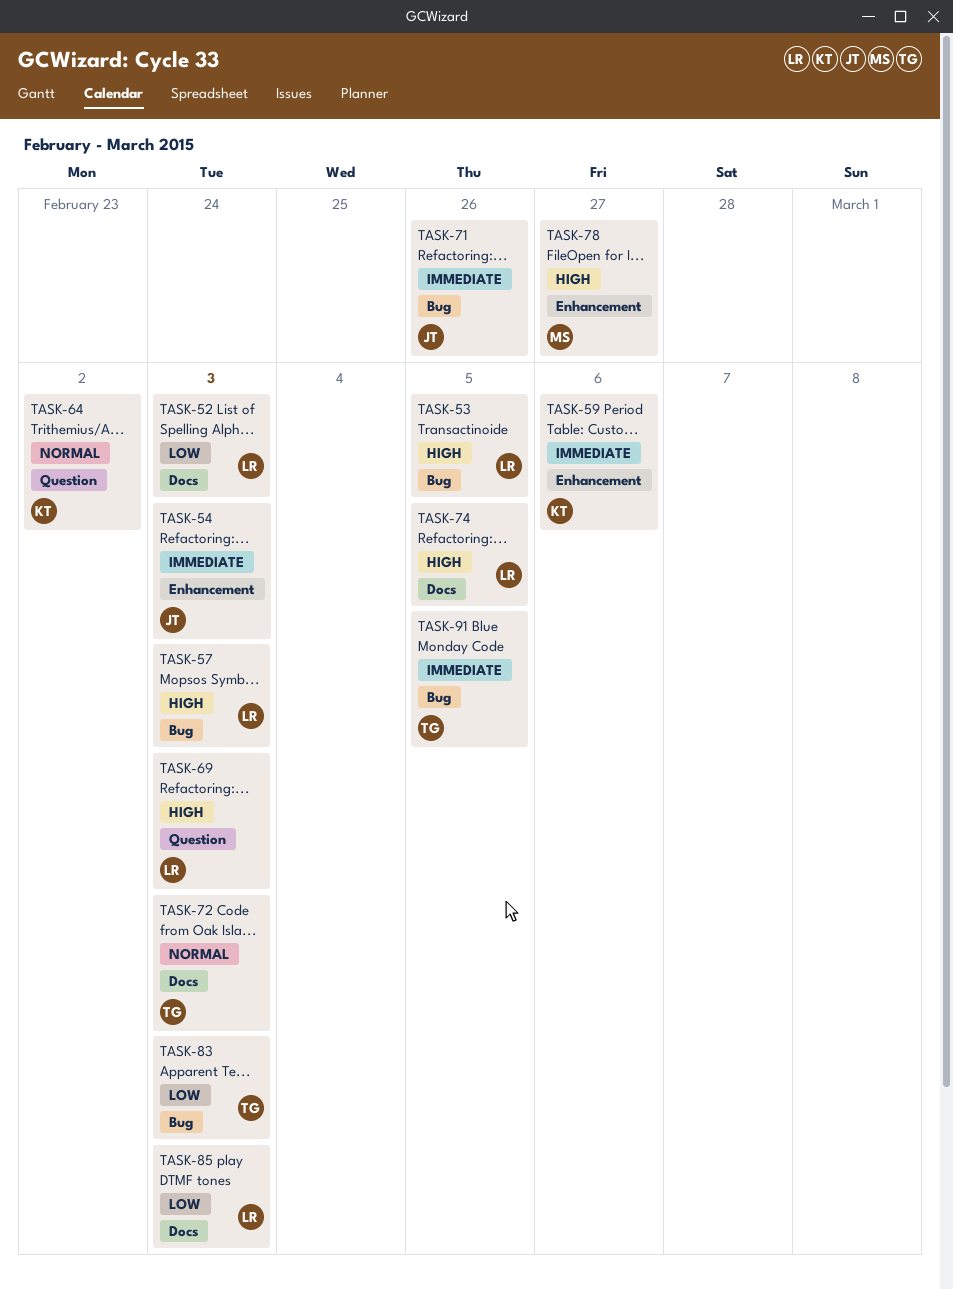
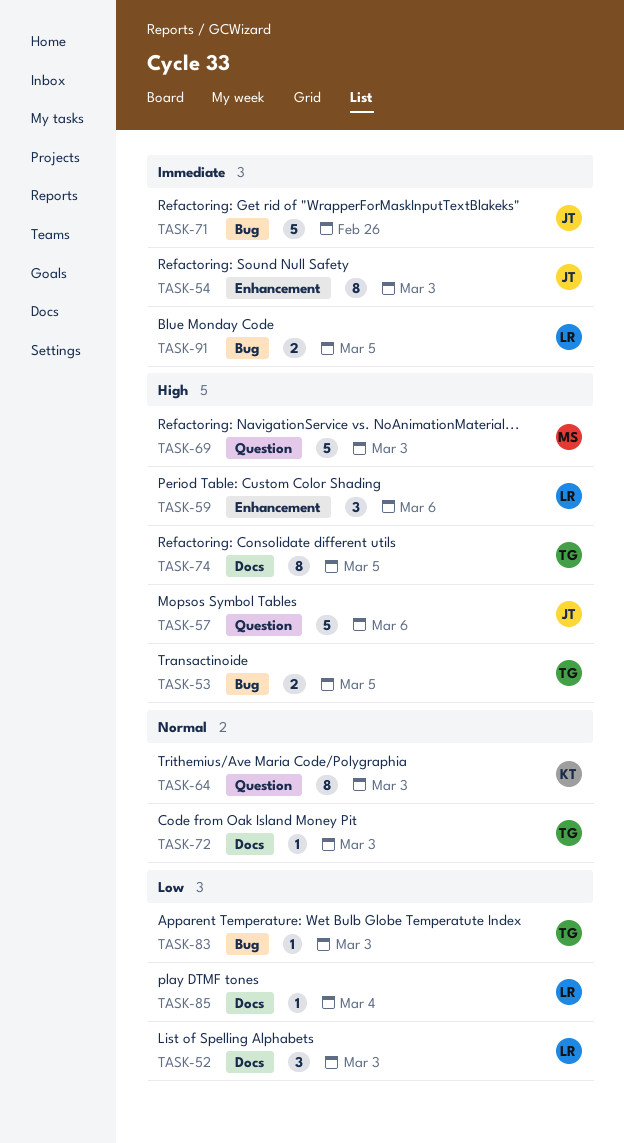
TASK-53, owner: LR -> TG
TASK-57, owner: LR -> JT
TASK-57, label: Bug -> Question
TASK-57, due: Mar 3 -> Mar 6
TASK-59, owner: KT -> LR
TASK-59, priority: Immediate -> High
TASK-64, due: Mar 2 -> Mar 3
TASK-69, owner: LR -> MS
TASK-74, owner: LR -> TG
TASK-78: present -> none
TASK-85, due: Mar 3 -> Mar 4
TASK-91, owner: TG -> LR

